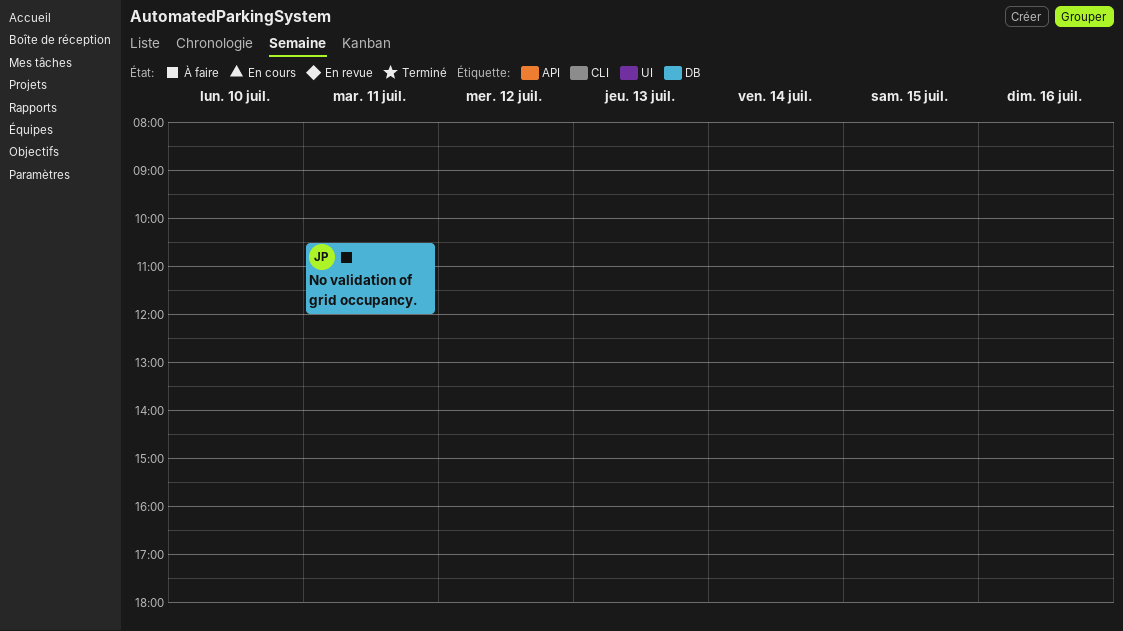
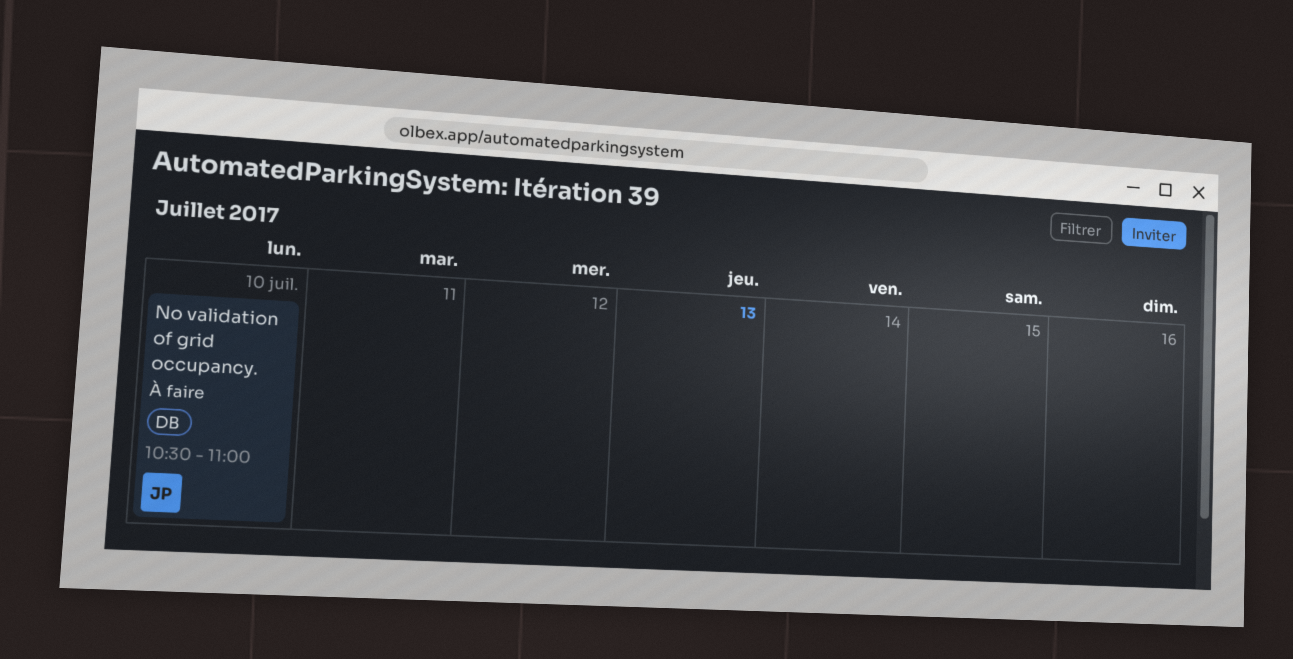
No validation of grid occupancy., day: Jul 11 -> Jul 10
No validation of grid occupancy., ends: 12:00 -> 11:00

